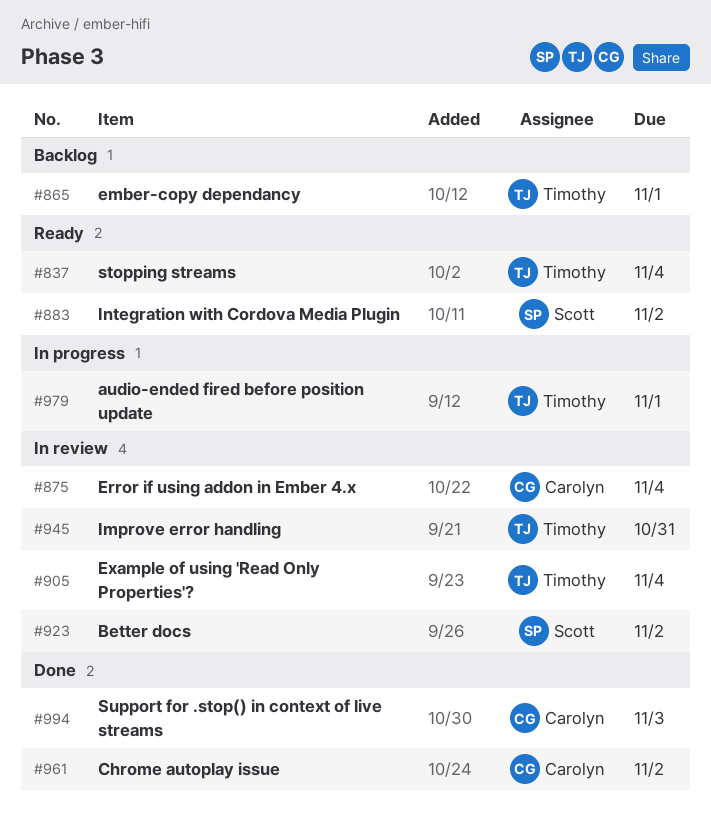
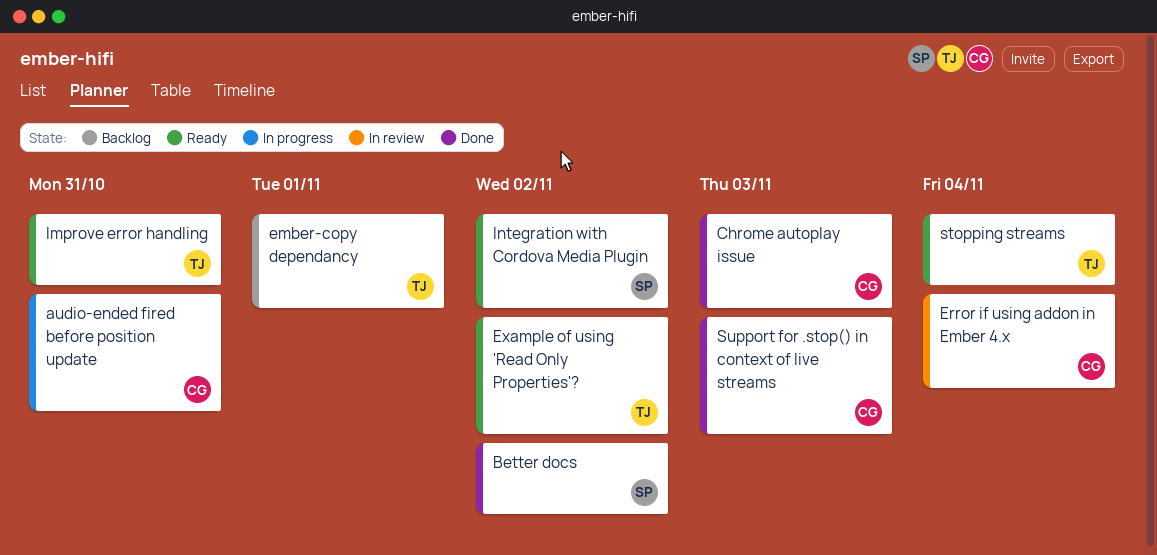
audio-ended fired before position update, owner: Timothy -> Carolyn
audio-ended fired before position update, due: Nov 1 -> Oct 31
Better docs, status: In review -> Done
Chrome autoplay issue, due: Nov 2 -> Nov 3
Example of using 'Read Only Properties'?, status: In review -> Ready
Example of using 'Read Only Properties'?, due: Nov 4 -> Nov 2
Improve error handling, status: In review -> Ready

